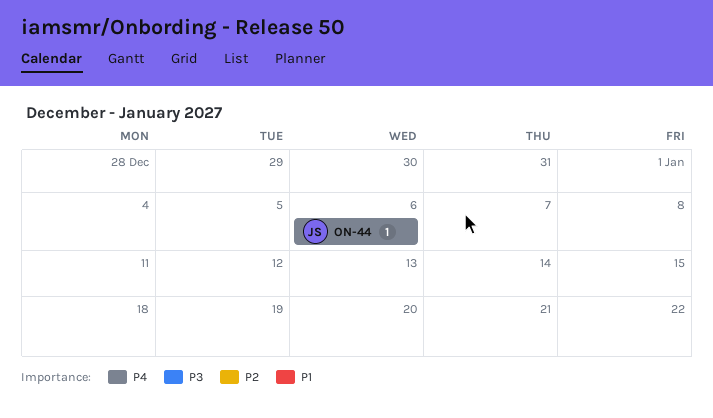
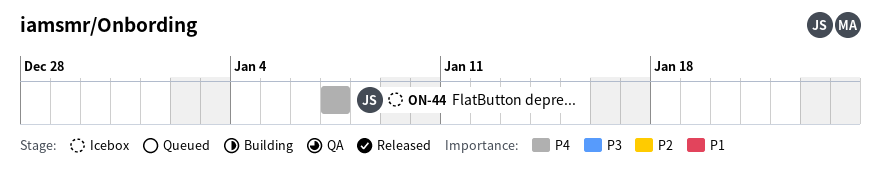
ON-44, start: Jan 6 -> Jan 7
ON-44, due: Jan 6 -> Jan 7

